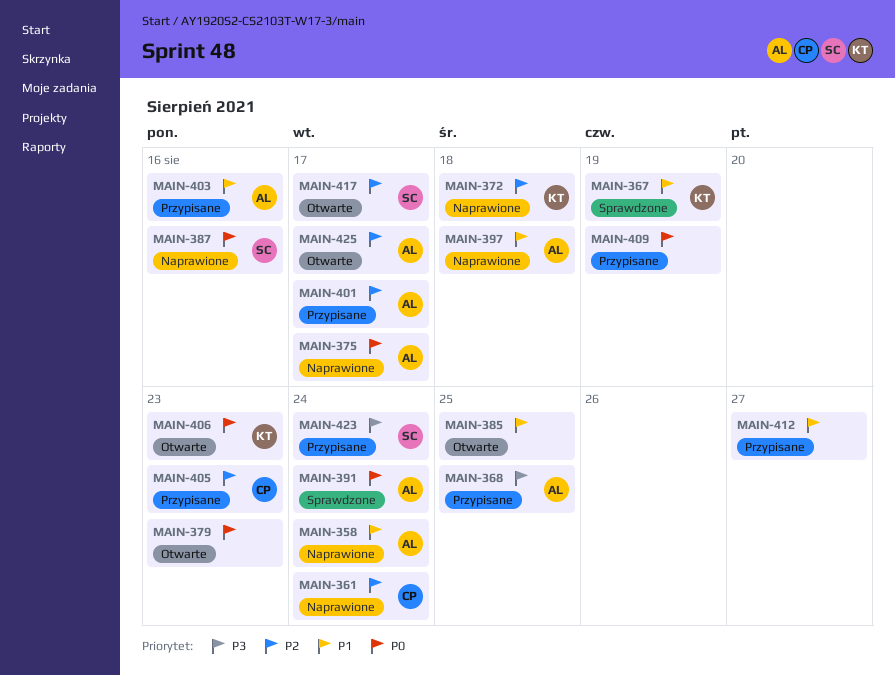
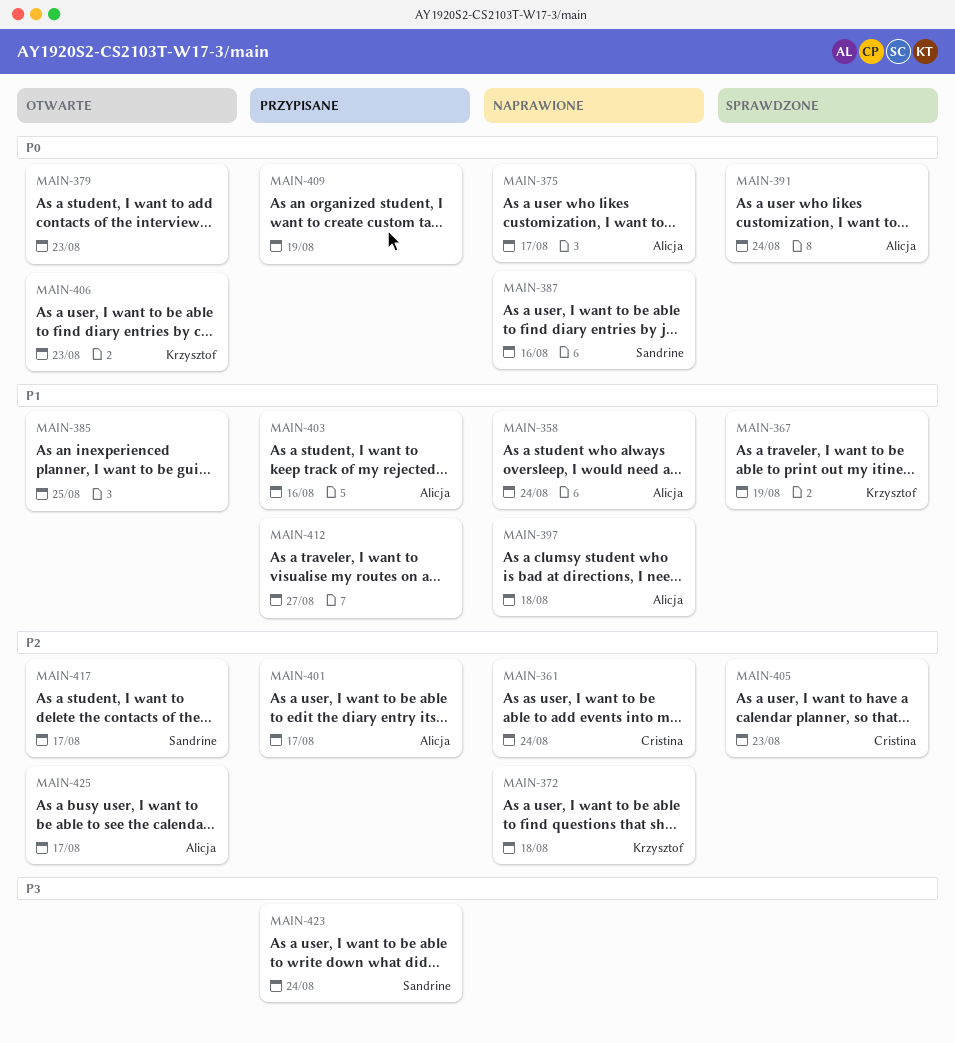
MAIN-368: present -> none
MAIN-405, status: Przypisane -> Sprawdzone

